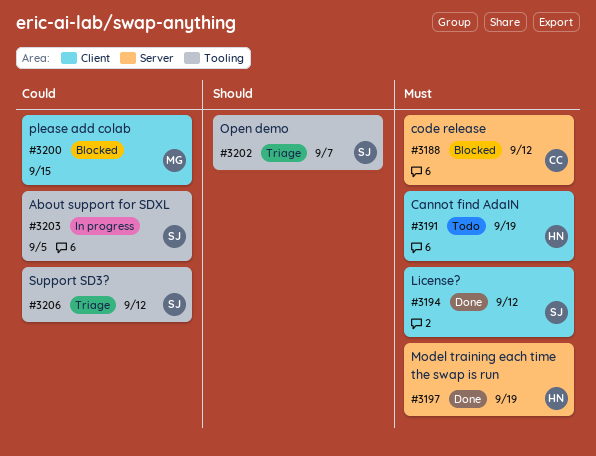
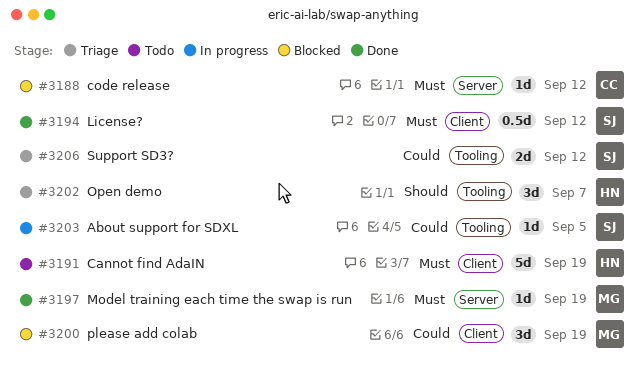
#3197, owner: HN -> MG
#3200, due: Sep 15 -> Sep 19
#3202, owner: SJ -> HN

